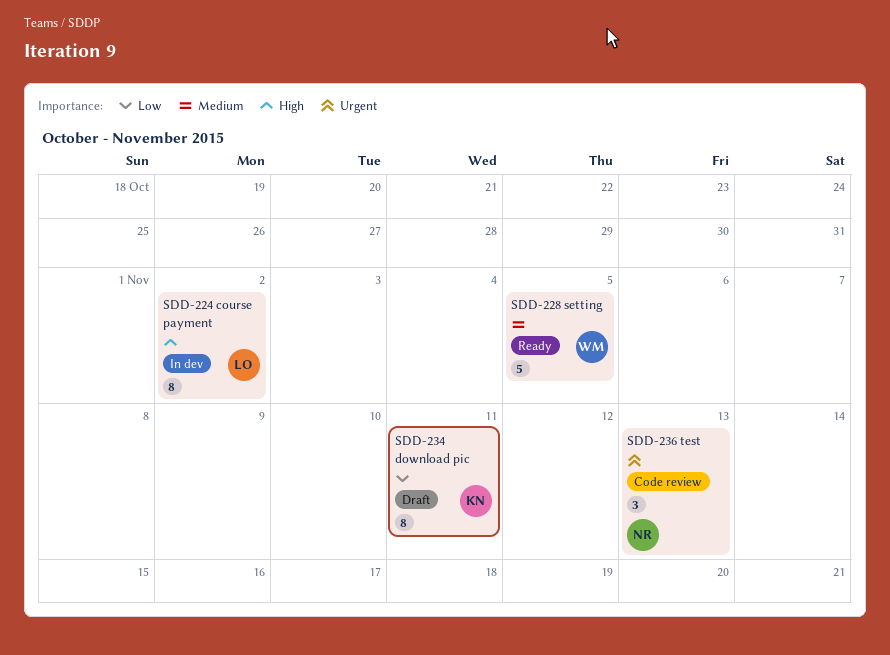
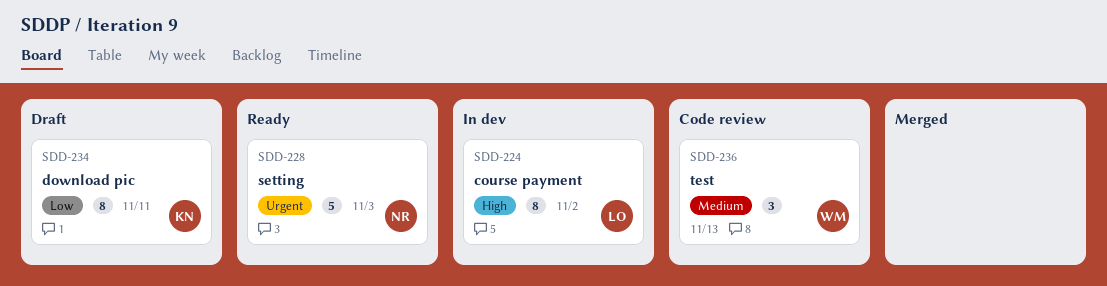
SDD-228, owner: WM -> NR
SDD-228, priority: Medium -> Urgent
SDD-228, due: Nov 5 -> Nov 3
SDD-236, owner: NR -> WM
SDD-236, priority: Urgent -> Medium

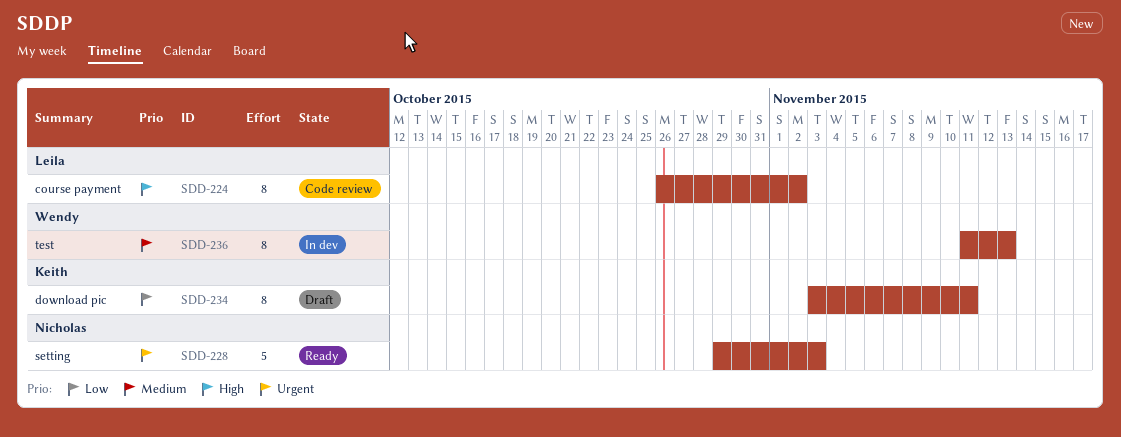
SDD-224, status: In dev -> Code review
SDD-236, status: Code review -> In dev
SDD-236, estimate: 3 -> 8

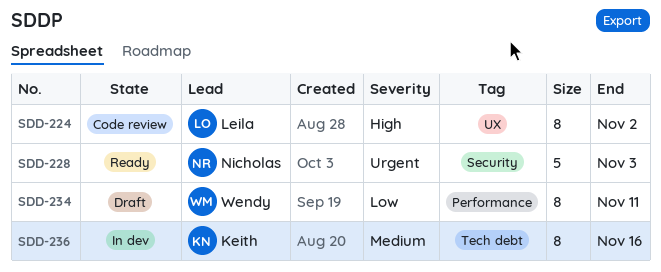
SDD-234, owner: Keith -> Wendy
SDD-236, owner: Wendy -> Keith
SDD-236, due: Nov 13 -> Nov 16

